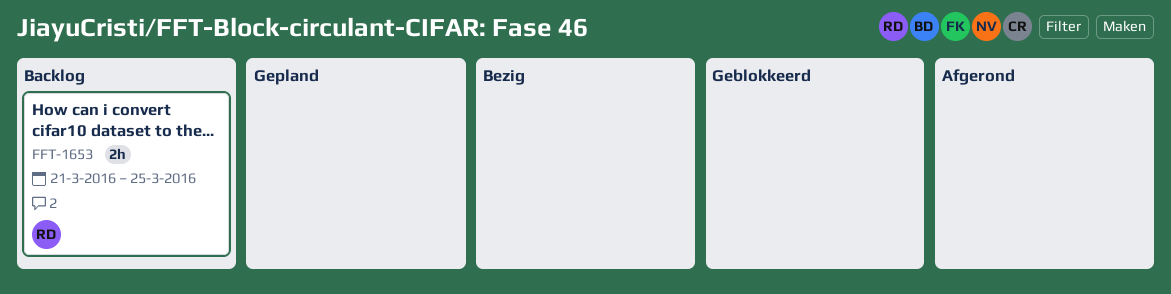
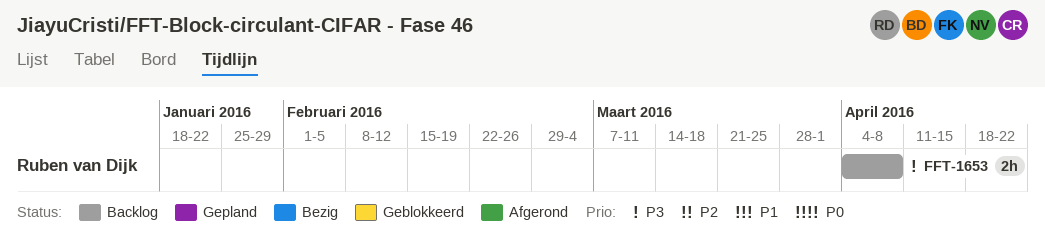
FFT-1653, start: Mar 21 -> Apr 4
FFT-1653, due: Mar 25 -> Apr 8

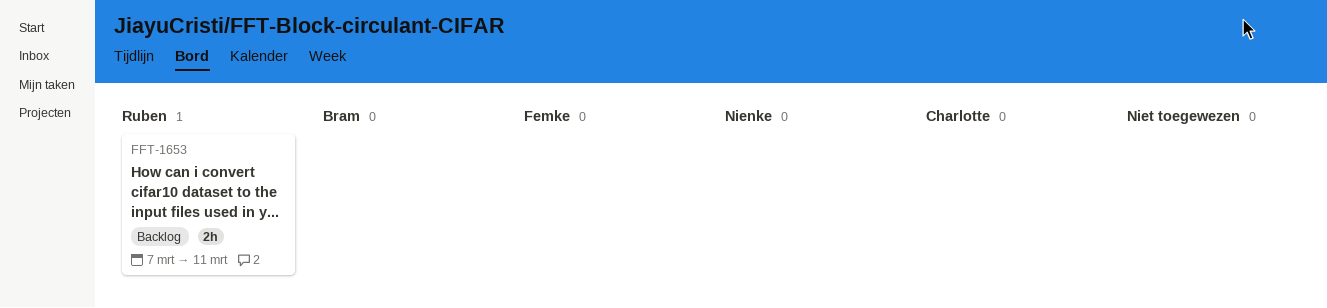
FFT-1653, start: Apr 4 -> Mar 7
FFT-1653, due: Apr 8 -> Mar 11

